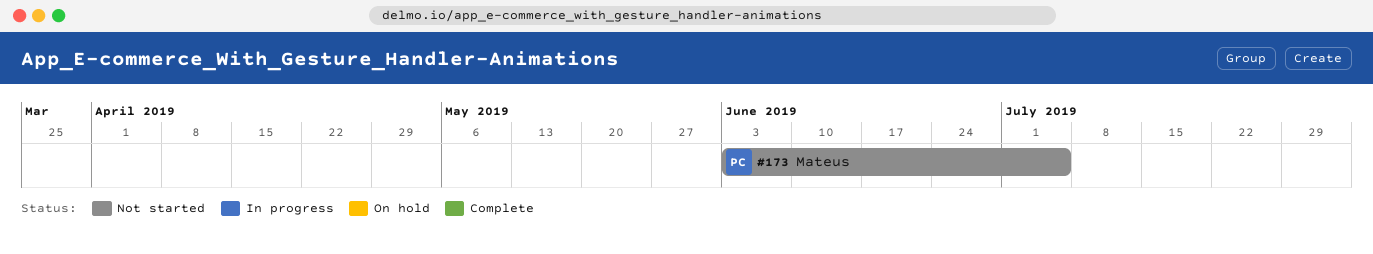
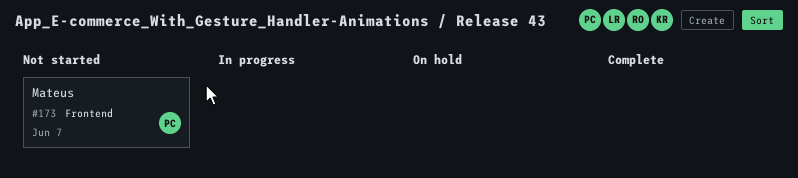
#173, due: Jul 5 -> Jun 7

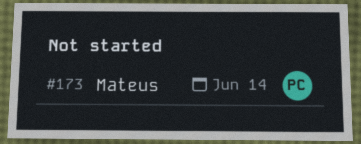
#173, due: Jun 7 -> Jun 14

